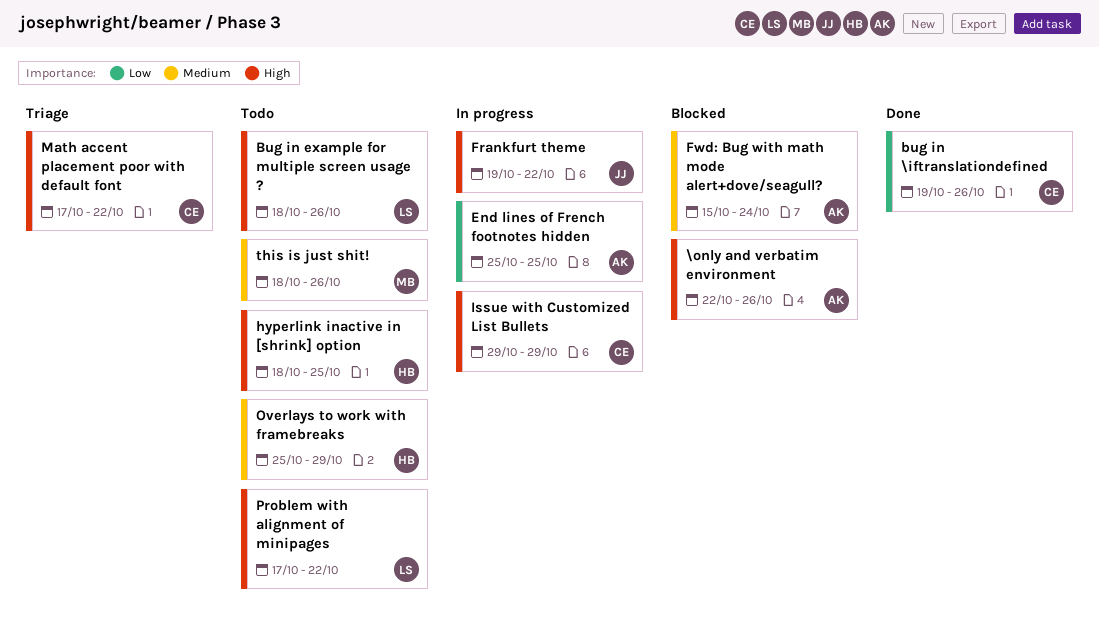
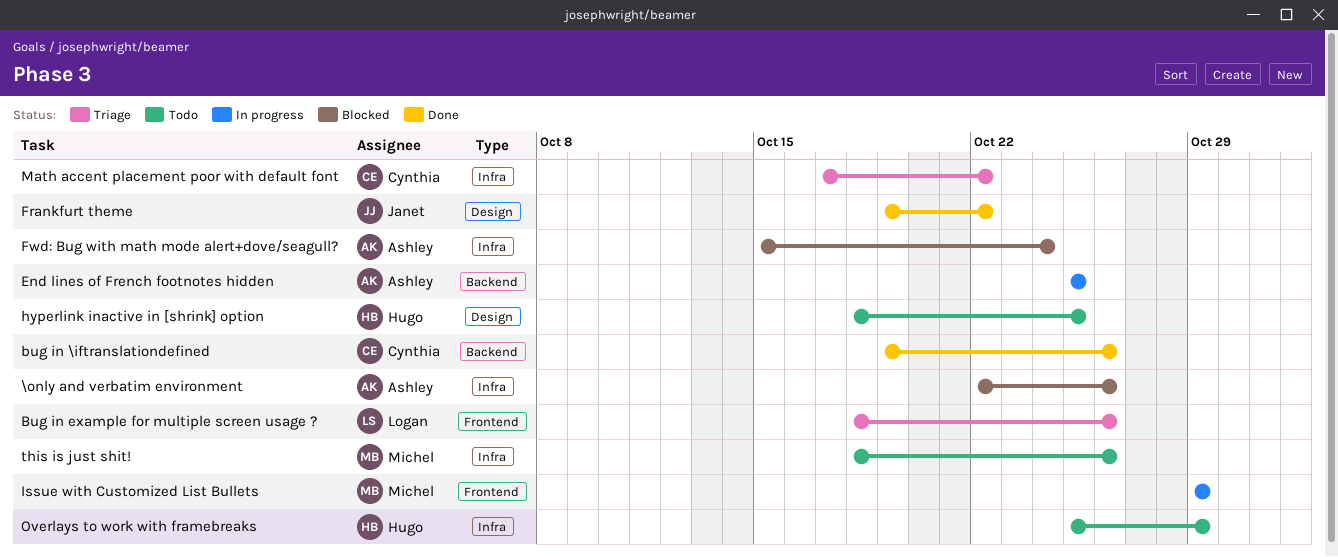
Bug in example for multiple screen usage ?, status: Todo -> Triage
Frankfurt theme, status: In progress -> Done
Issue with Customized List Bullets, owner: Cynthia -> Michel
Problem with alignment of minipages: present -> none

